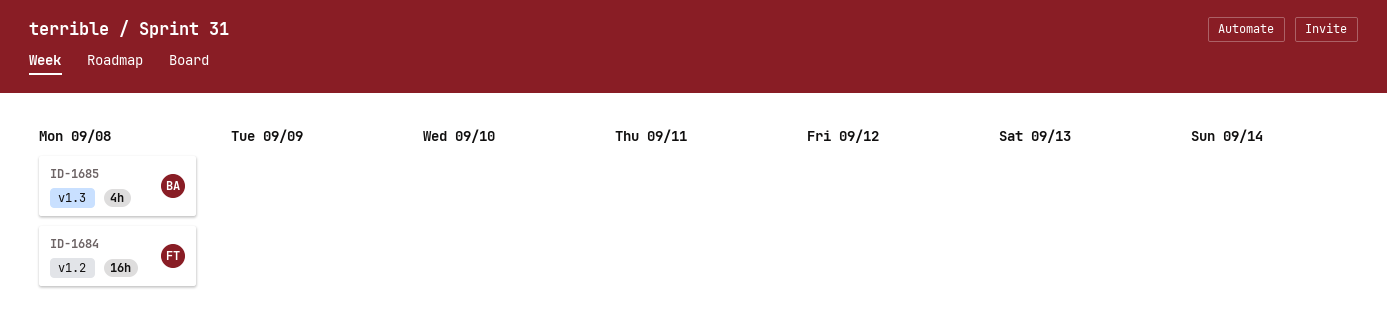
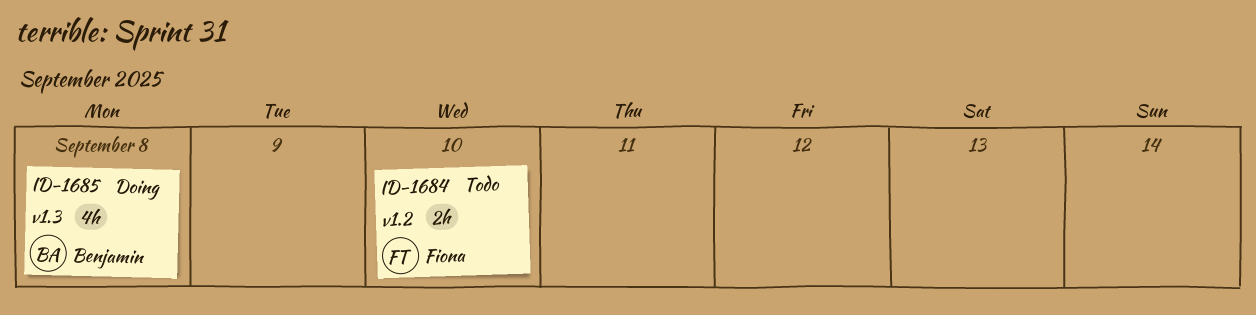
ID-1684, estimate: 16h -> 2h
ID-1684, due: Sep 8 -> Sep 10

